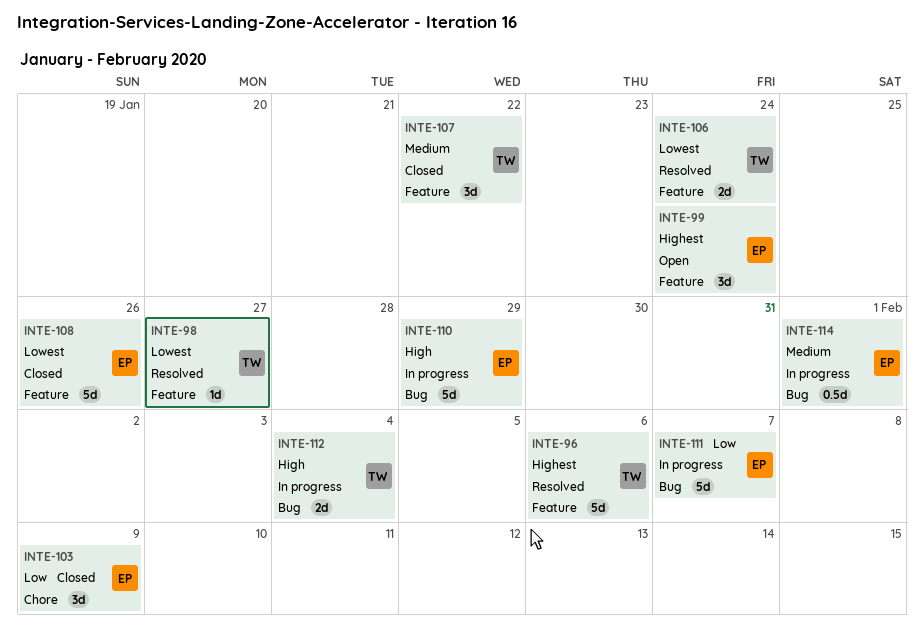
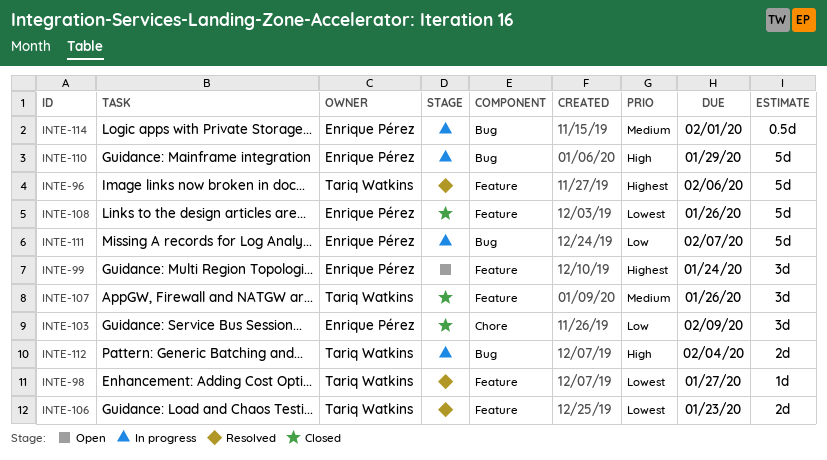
INTE-106, due: Jan 24 -> Jan 23
INTE-107, due: Jan 22 -> Jan 26

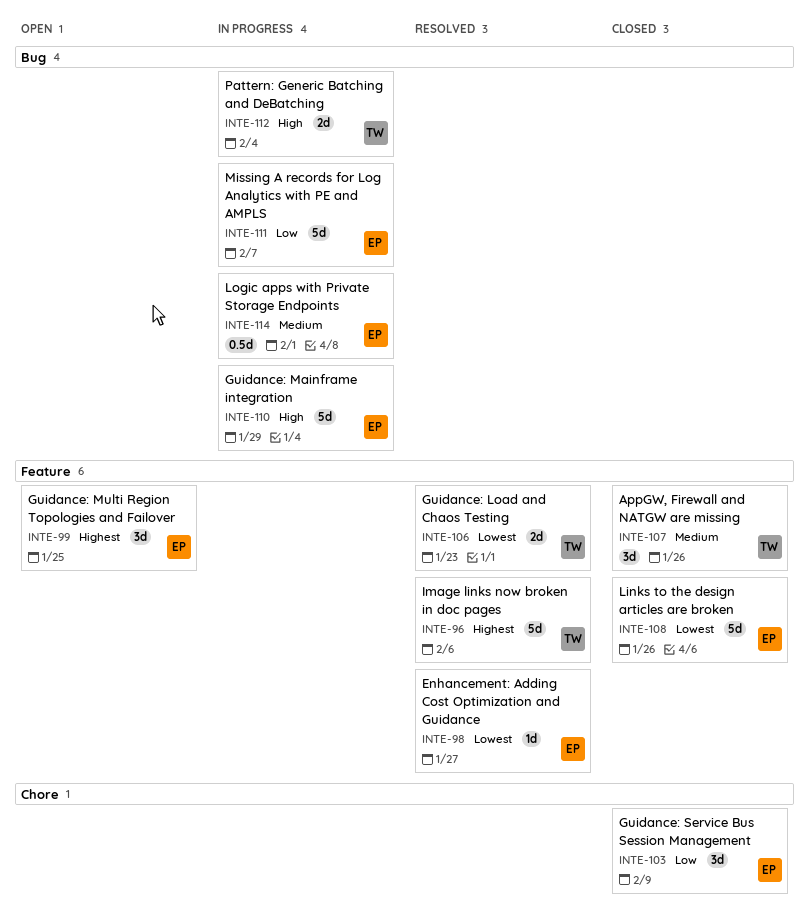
INTE-98, owner: Tariq Watkins -> Enrique Pérez
INTE-99, due: Jan 24 -> Jan 25

